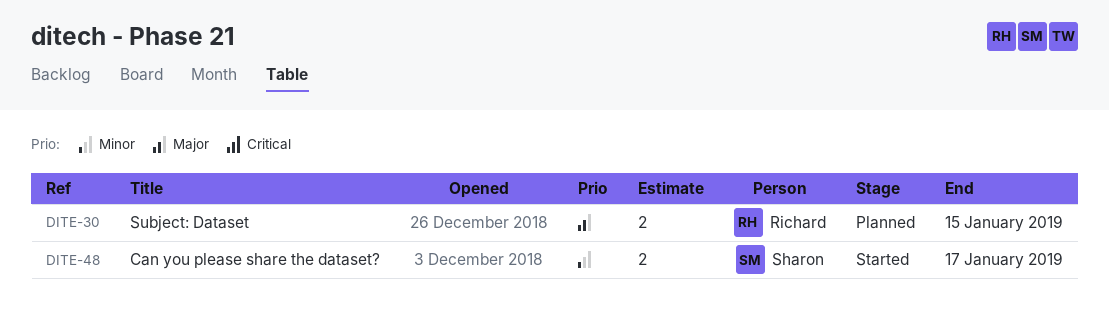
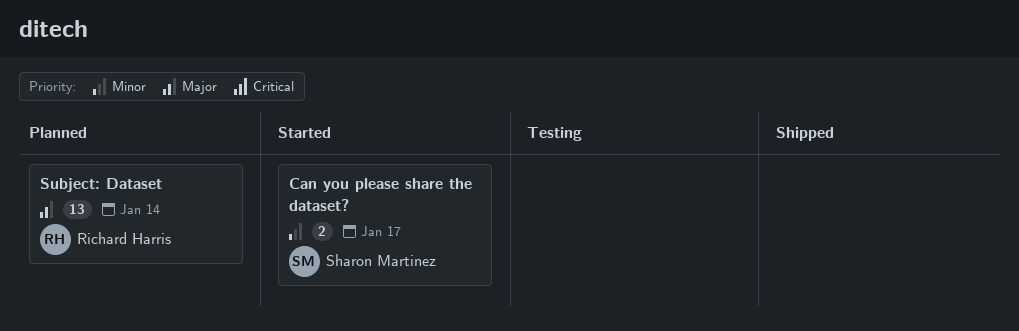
Subject: Dataset, estimate: 2 -> 13
Subject: Dataset, due: Jan 15 -> Jan 14

